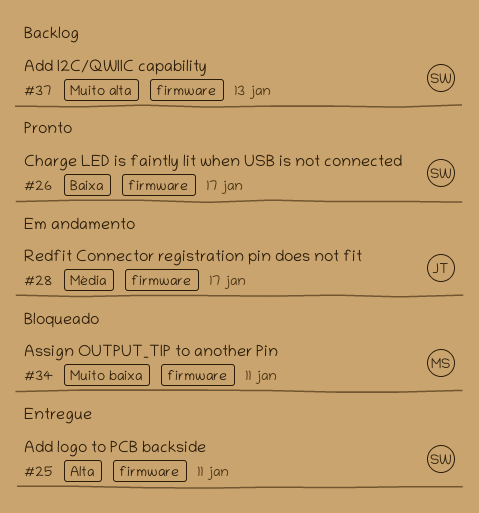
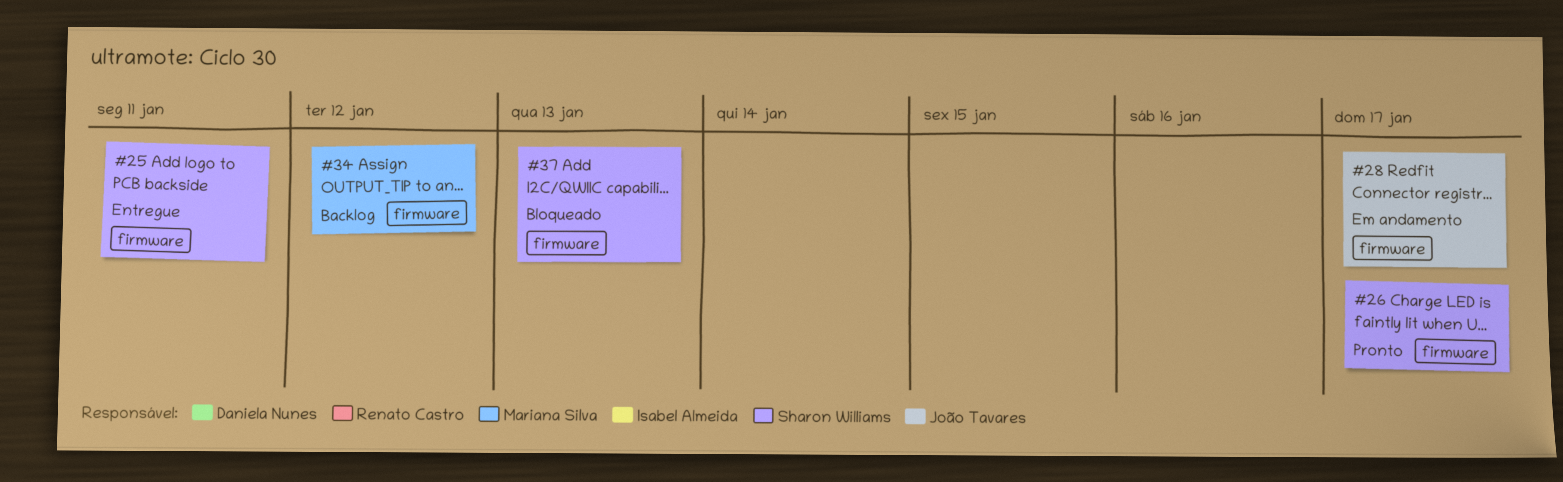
#34, status: Bloqueado -> Backlog
#34, due: Jan 11 -> Jan 12
#37, status: Backlog -> Bloqueado

